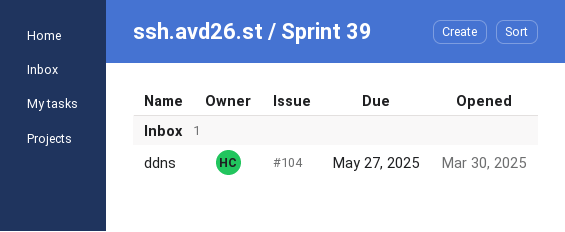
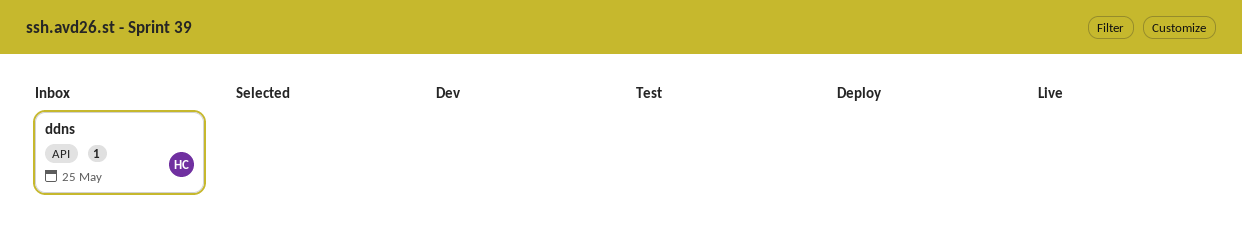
ddns, due: May 27 -> May 25

